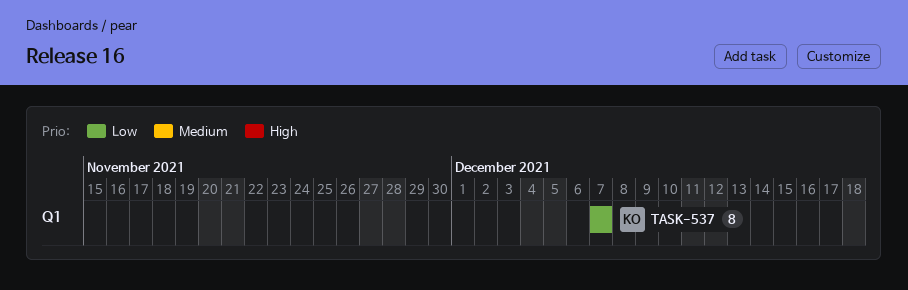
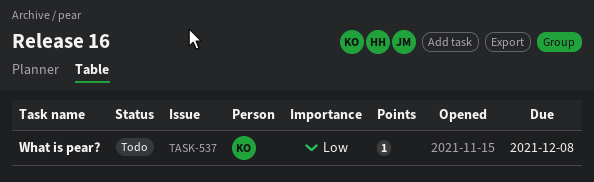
TASK-537, estimate: 8 -> 1
TASK-537, due: Dec 7 -> Dec 8

